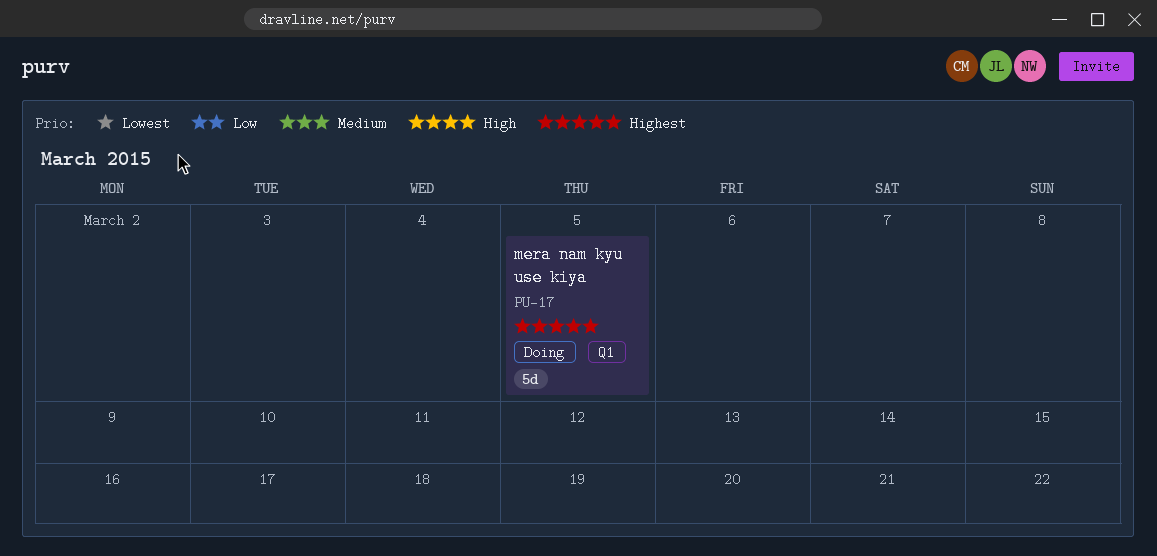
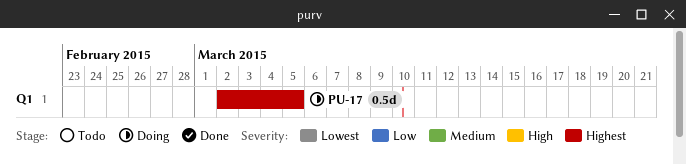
PU-17, estimate: 5d -> 0.5d

